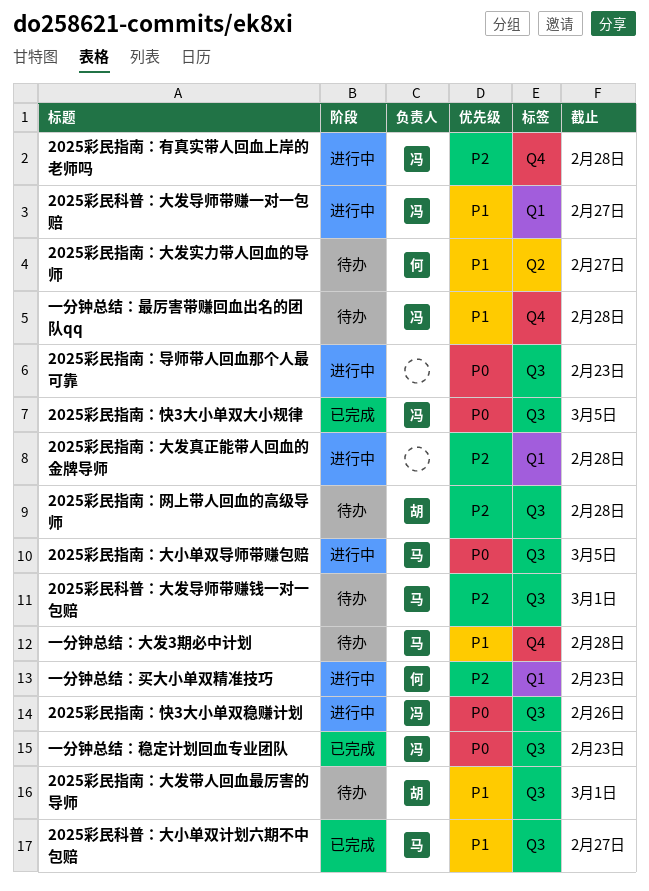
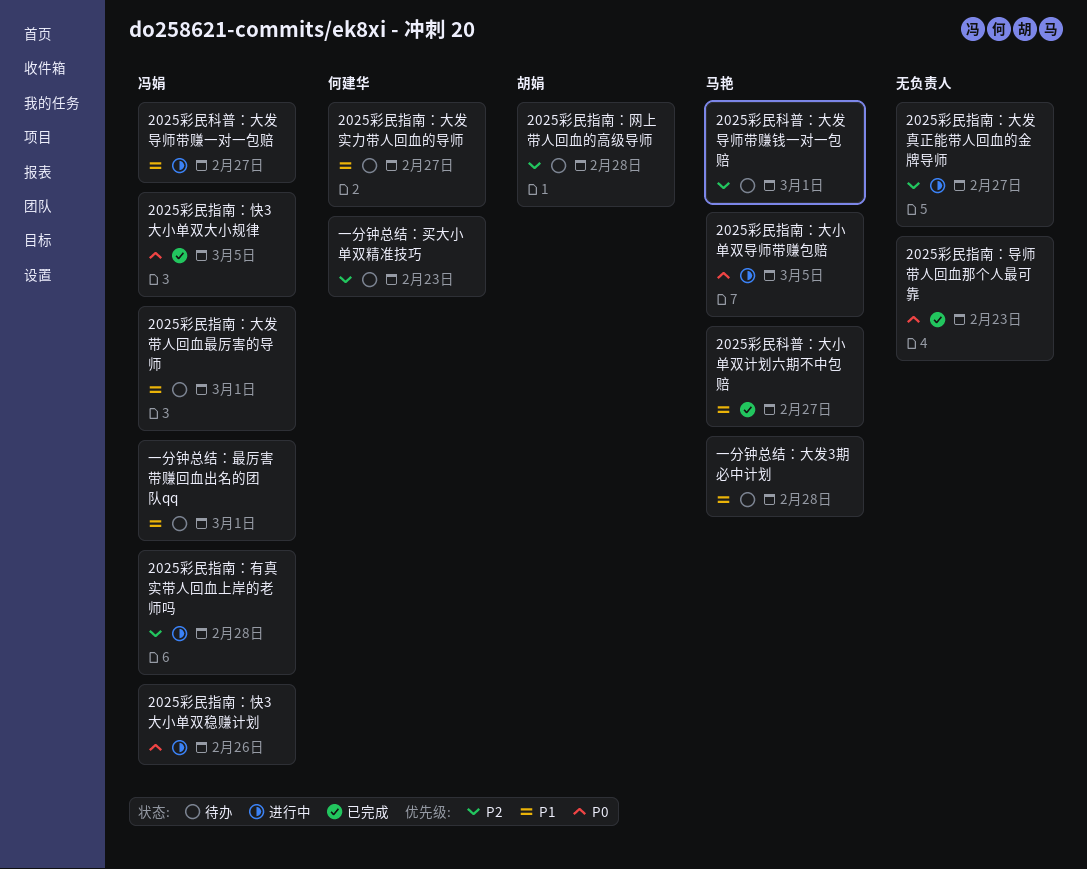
2025彩民指南：大发带人回血最厉害的导师, owner: 胡娟 -> 冯娟
2025彩民指南：大发真正能带人回血的金牌导师, due: Feb 28 -> Feb 27
2025彩民指南：导师带人回血那个人最可靠, status: 进行中 -> 已完成
一分钟总结：买大小单双精准技巧, status: 进行中 -> 待办
一分钟总结：最厉害带赚回血出名的团队qq, due: Feb 28 -> Mar 1
一分钟总结：稳定计划回血专业团队: present -> none

